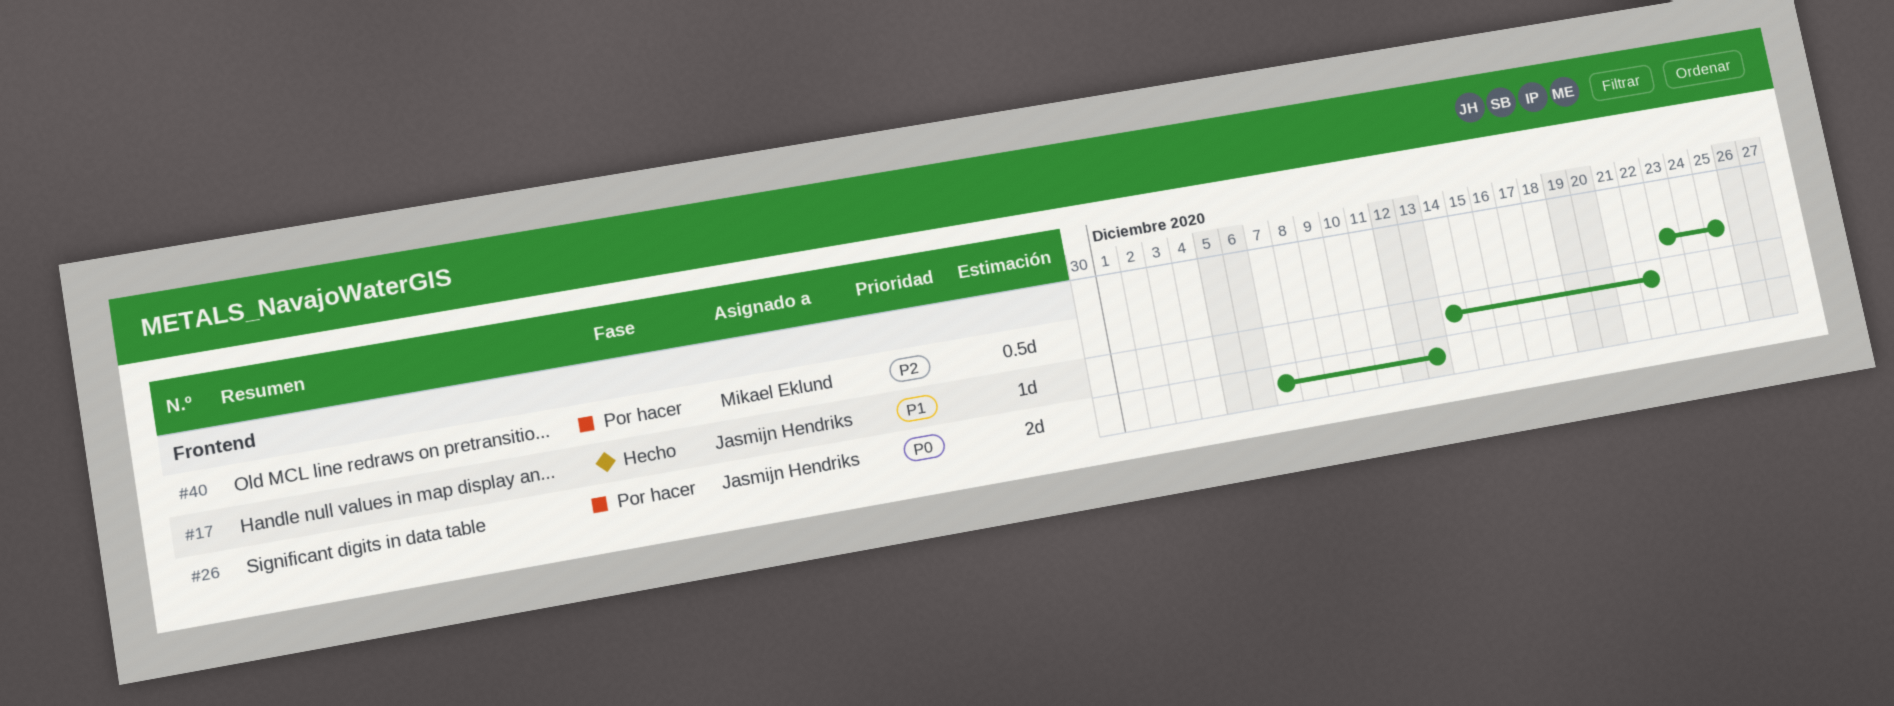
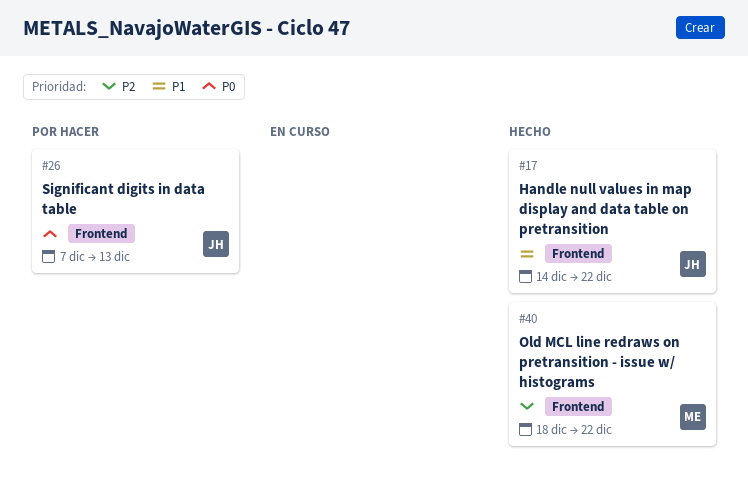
#40, status: Por hacer -> Hecho
#40, start: Dec 23 -> Dec 18
#40, due: Dec 25 -> Dec 22

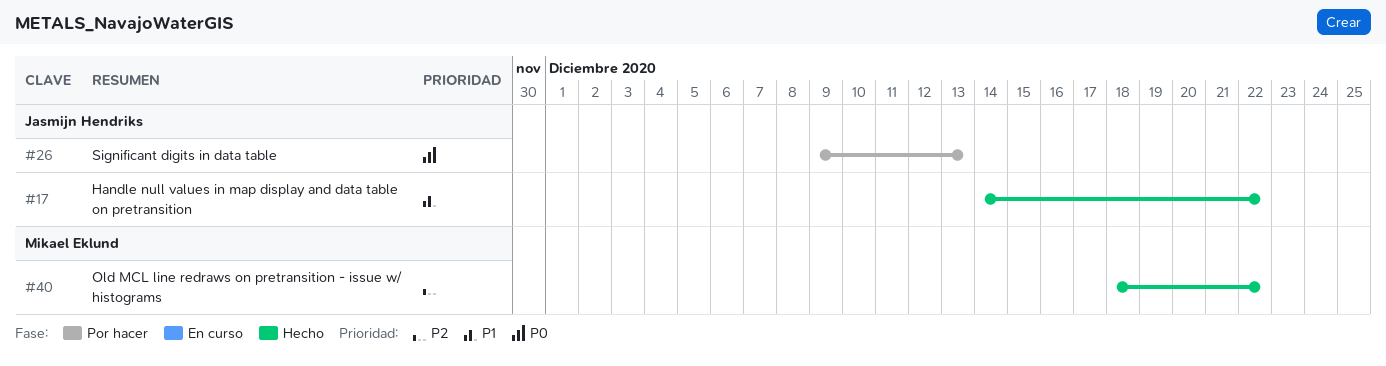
#26, start: Dec 7 -> Dec 9

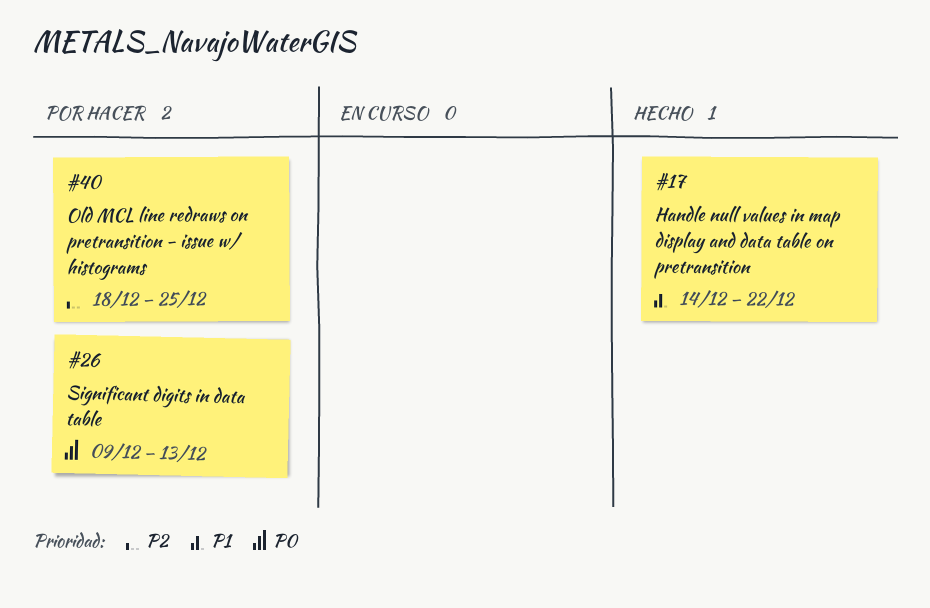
#40, status: Hecho -> Por hacer
#40, due: Dec 22 -> Dec 25

